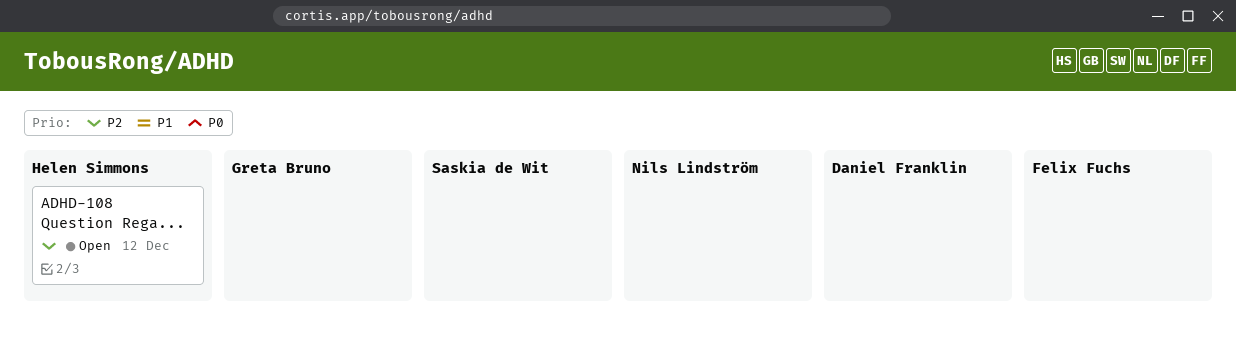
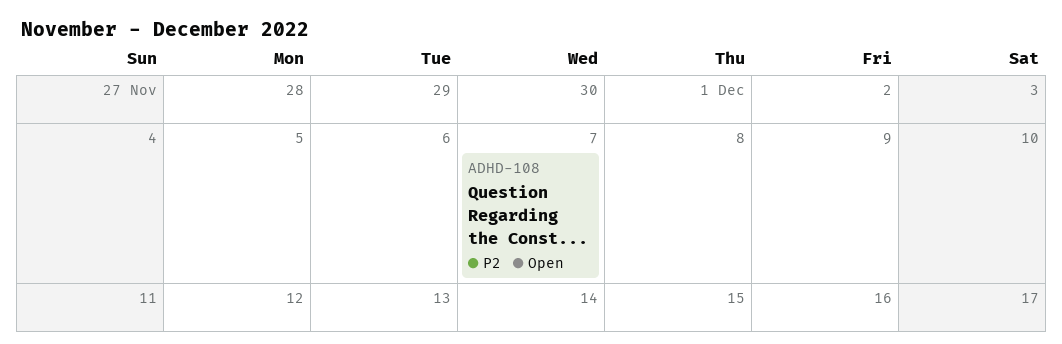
ADHD-108, due: Dec 12 -> Dec 7

